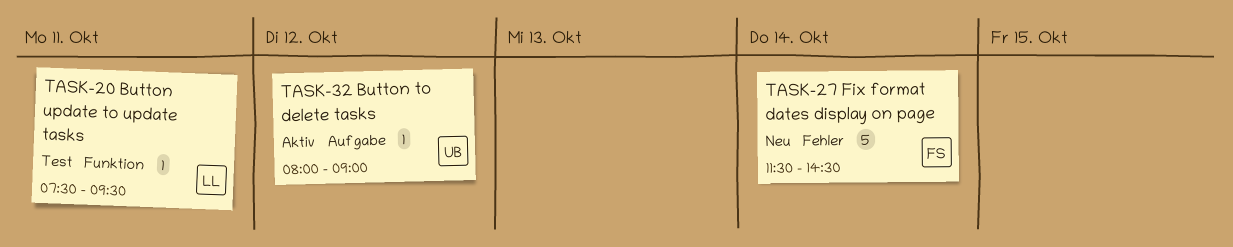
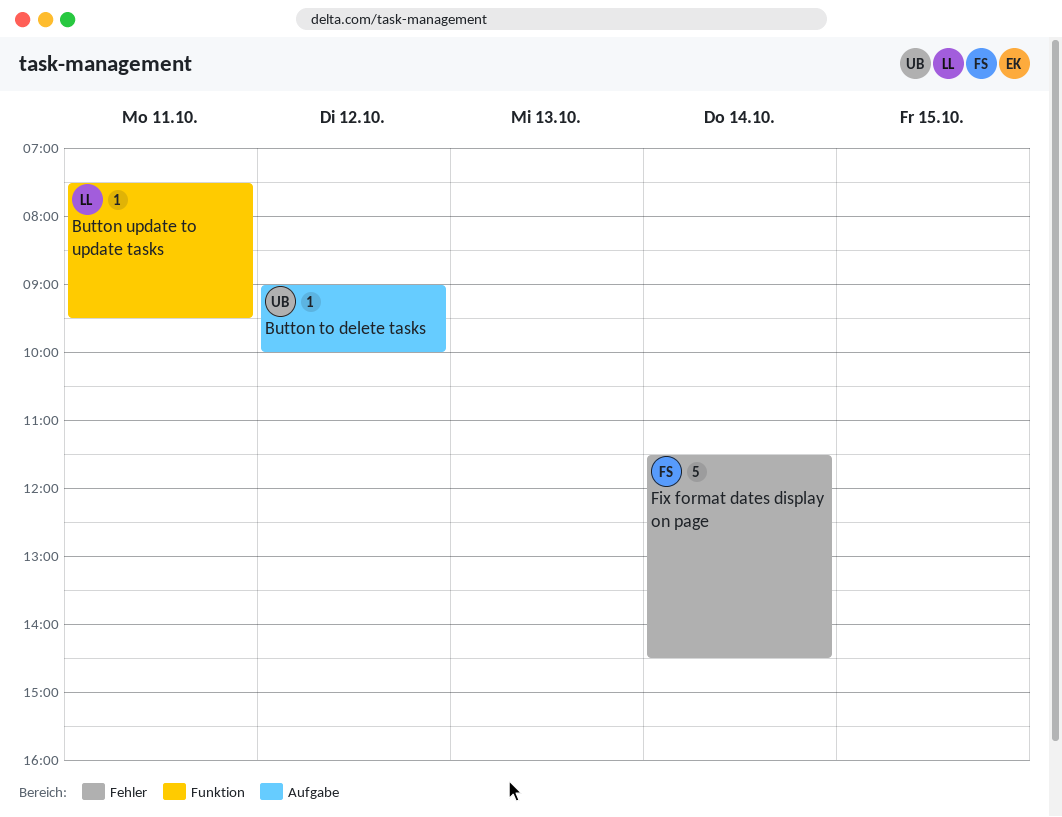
Button to delete tasks, begins: 08:00 -> 09:00
Button to delete tasks, ends: 09:00 -> 10:00

